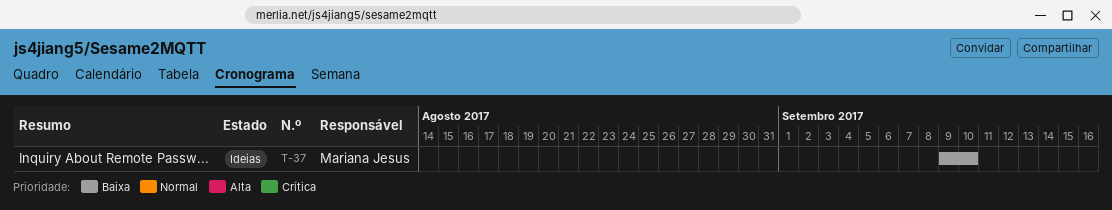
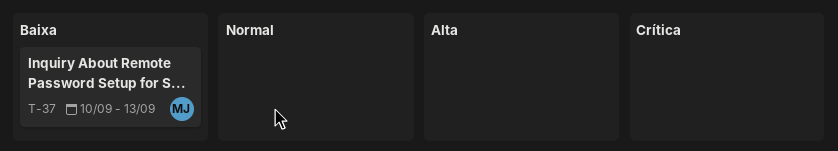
T-37, start: Sep 9 -> Sep 10
T-37, due: Sep 10 -> Sep 13

